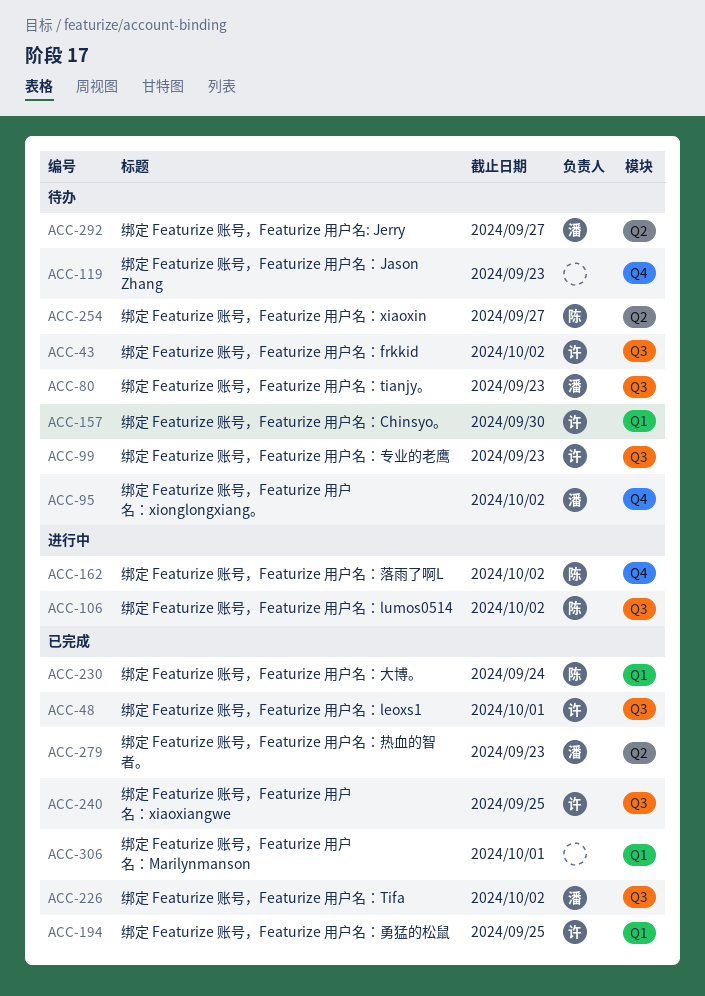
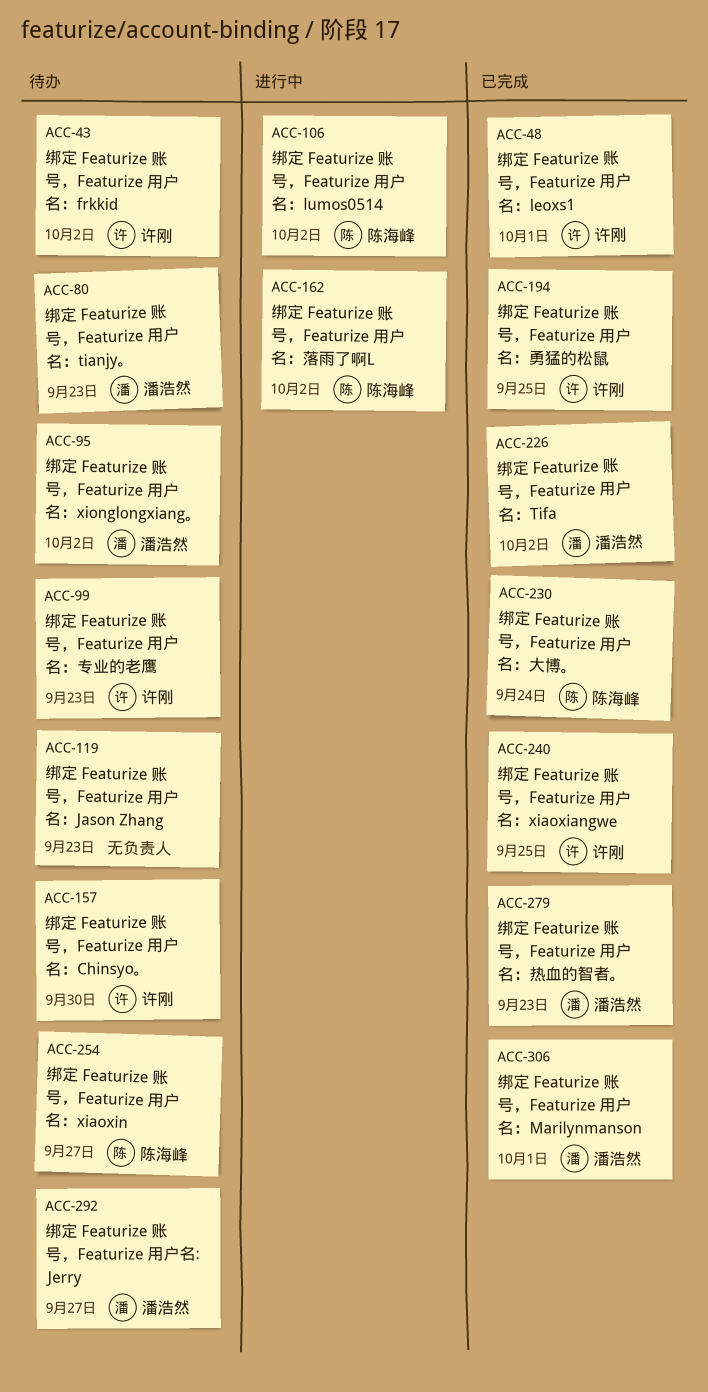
ACC-306, owner: none -> 潘浩然

